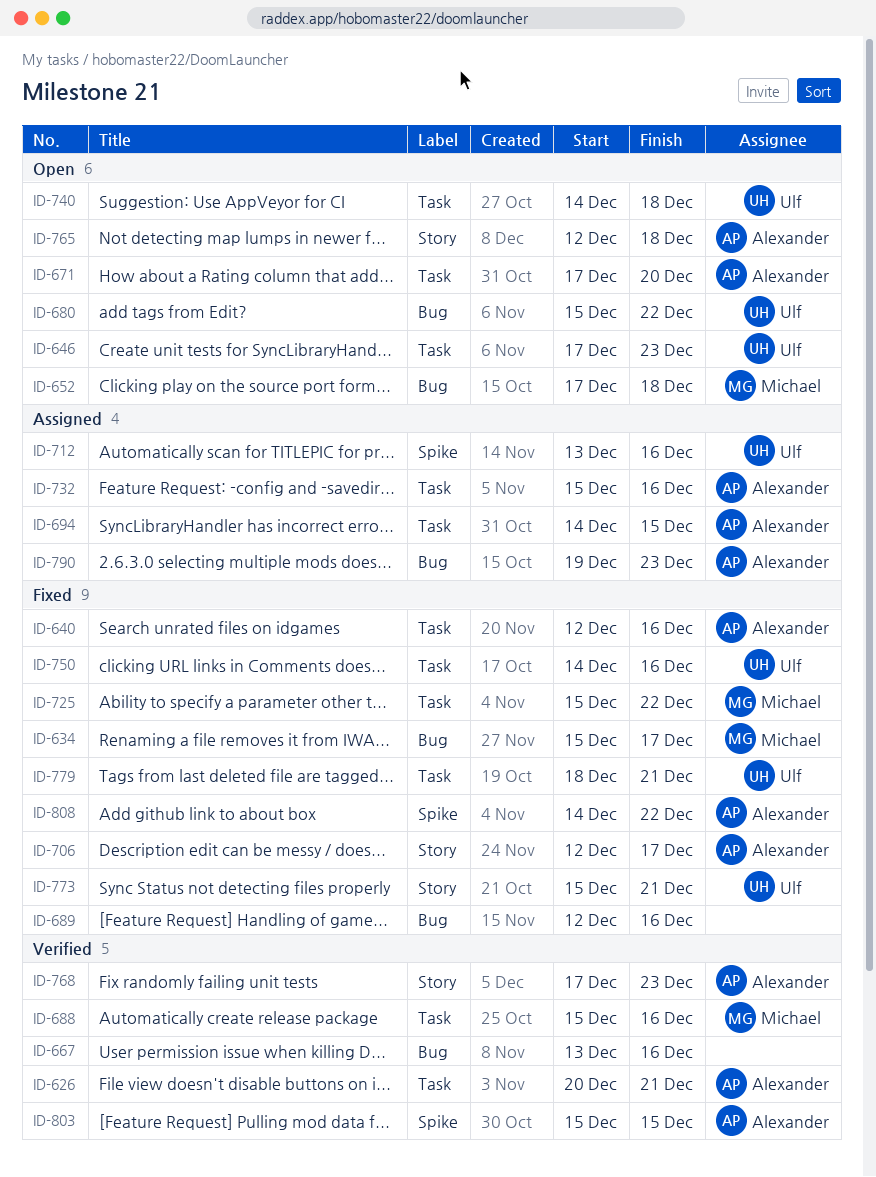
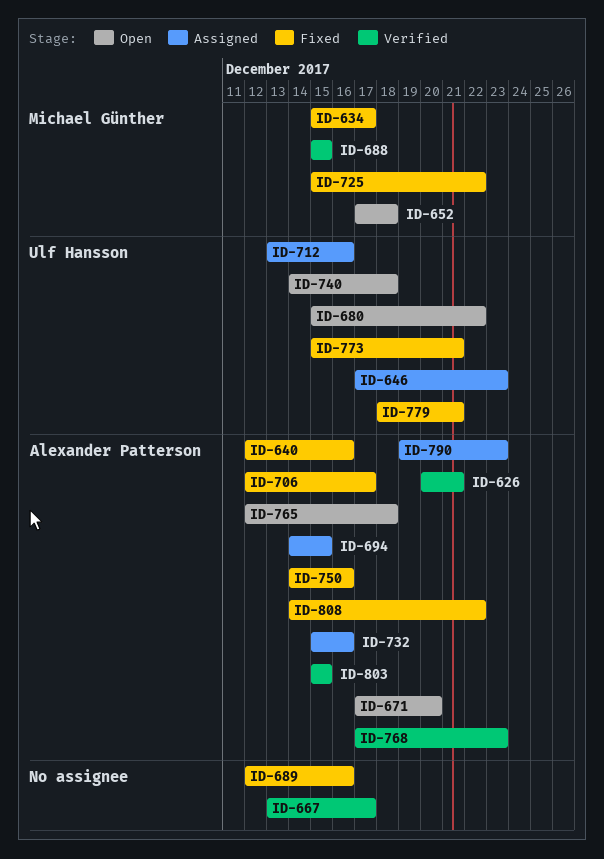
ID-646, status: Open -> Assigned
ID-667, due: Dec 16 -> Dec 17
ID-688, due: Dec 16 -> Dec 15
ID-750, owner: Ulf Hansson -> Alexander Patterson

